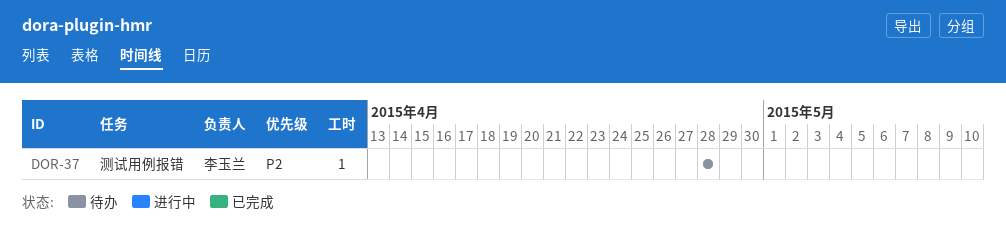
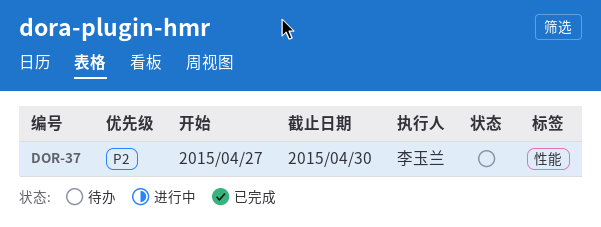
DOR-37, start: Apr 28 -> Apr 27
DOR-37, due: Apr 28 -> Apr 30

